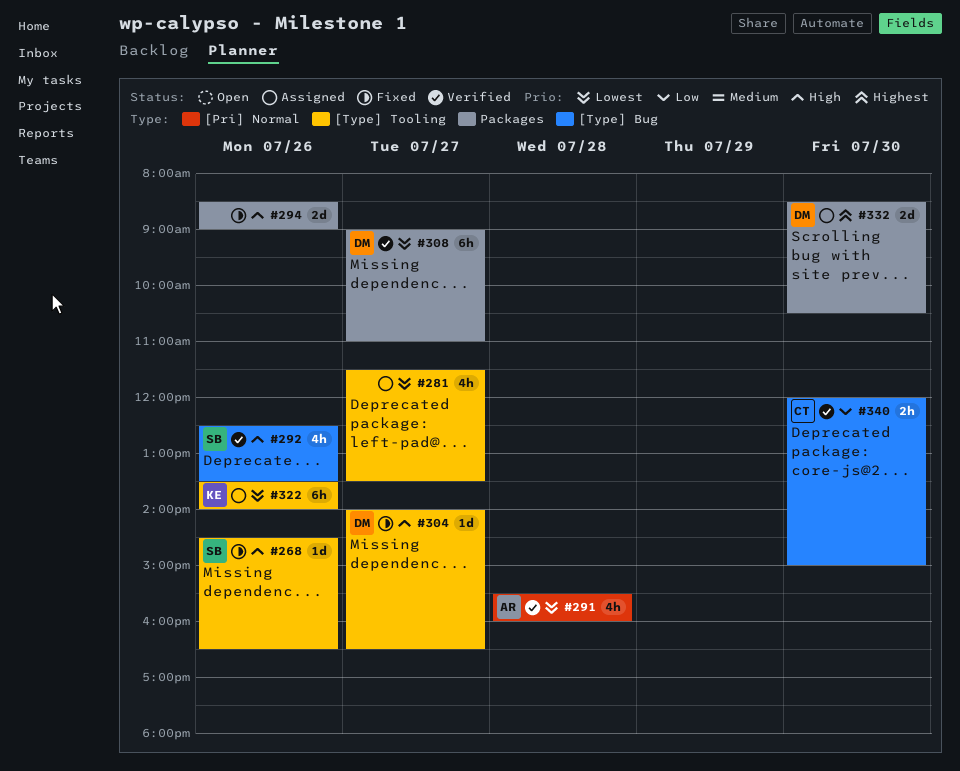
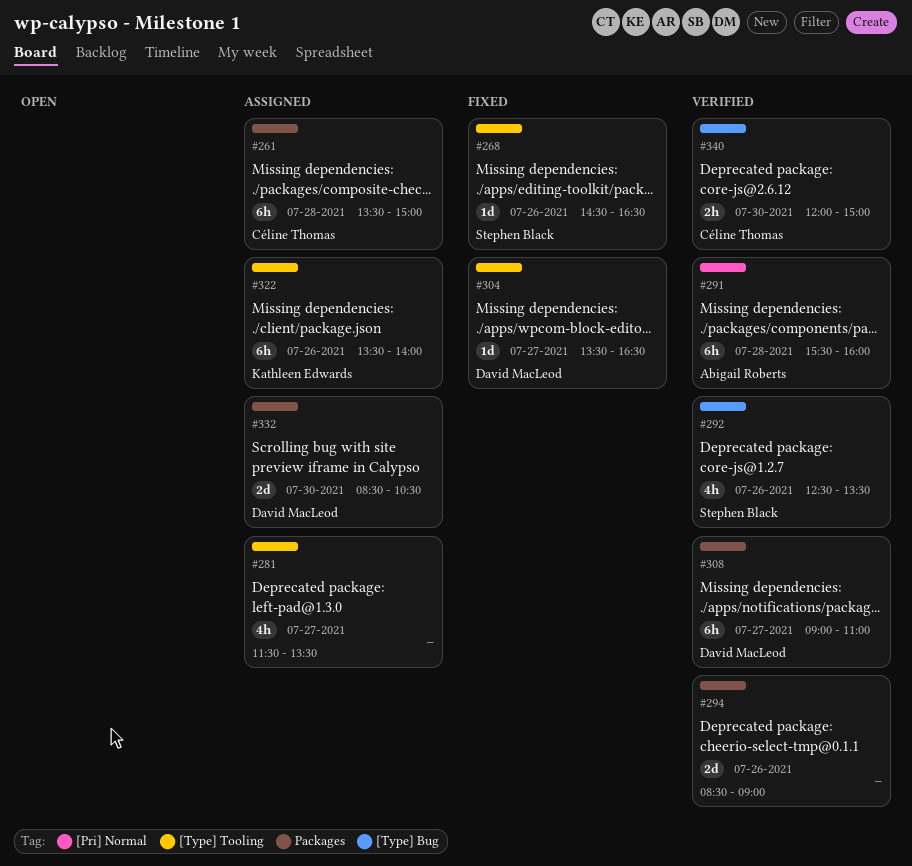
#261: none -> present
#291, estimate: 4h -> 6h
#294, status: Fixed -> Verified
#304, begins: 14:00 -> 13:30

